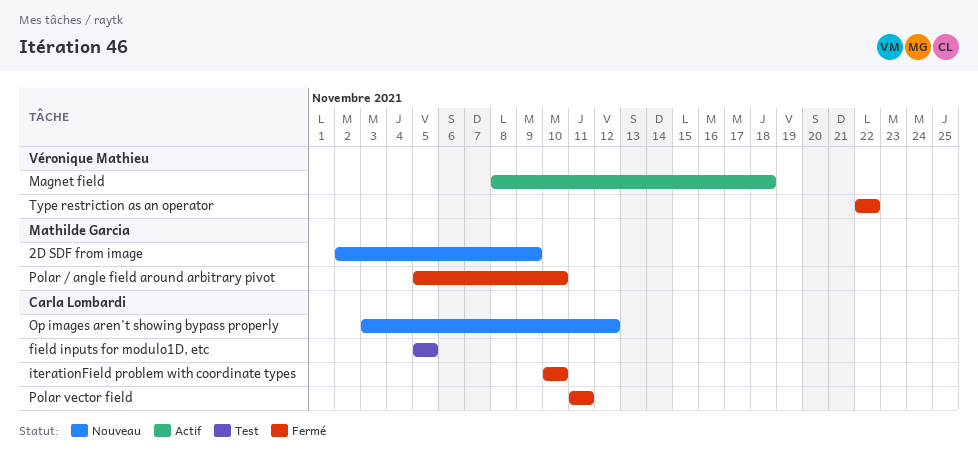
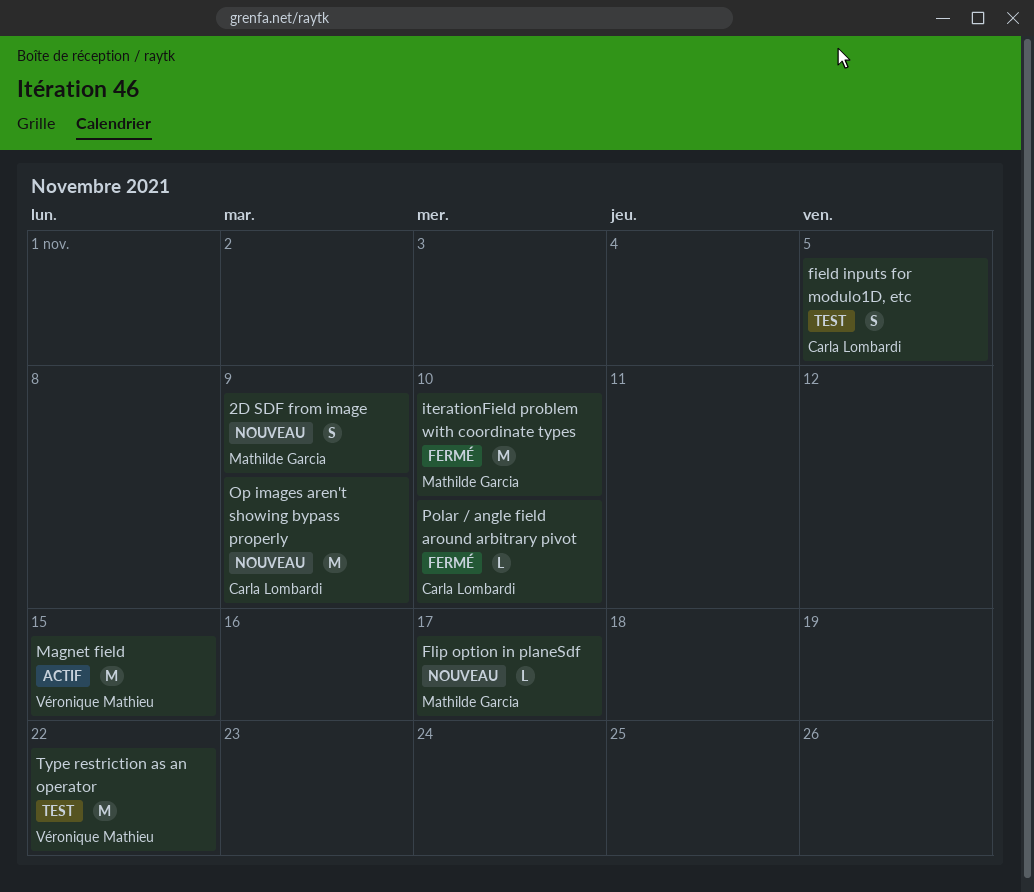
Flip option in planeSdf: none -> present
iterationField problem with coordinate types, owner: Carla Lombardi -> Mathilde Garcia
Magnet field, due: Nov 18 -> Nov 15
Op images aren't showing bypass properly, due: Nov 12 -> Nov 9
Polar / angle field around arbitrary pivot, owner: Mathilde Garcia -> Carla Lombardi
Polar vector field: present -> none
Type restriction as an operator, status: Fermé -> Test

